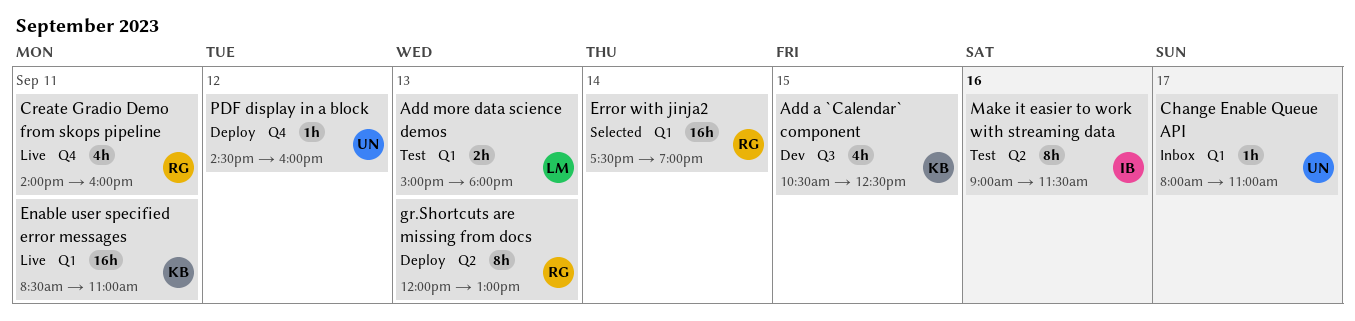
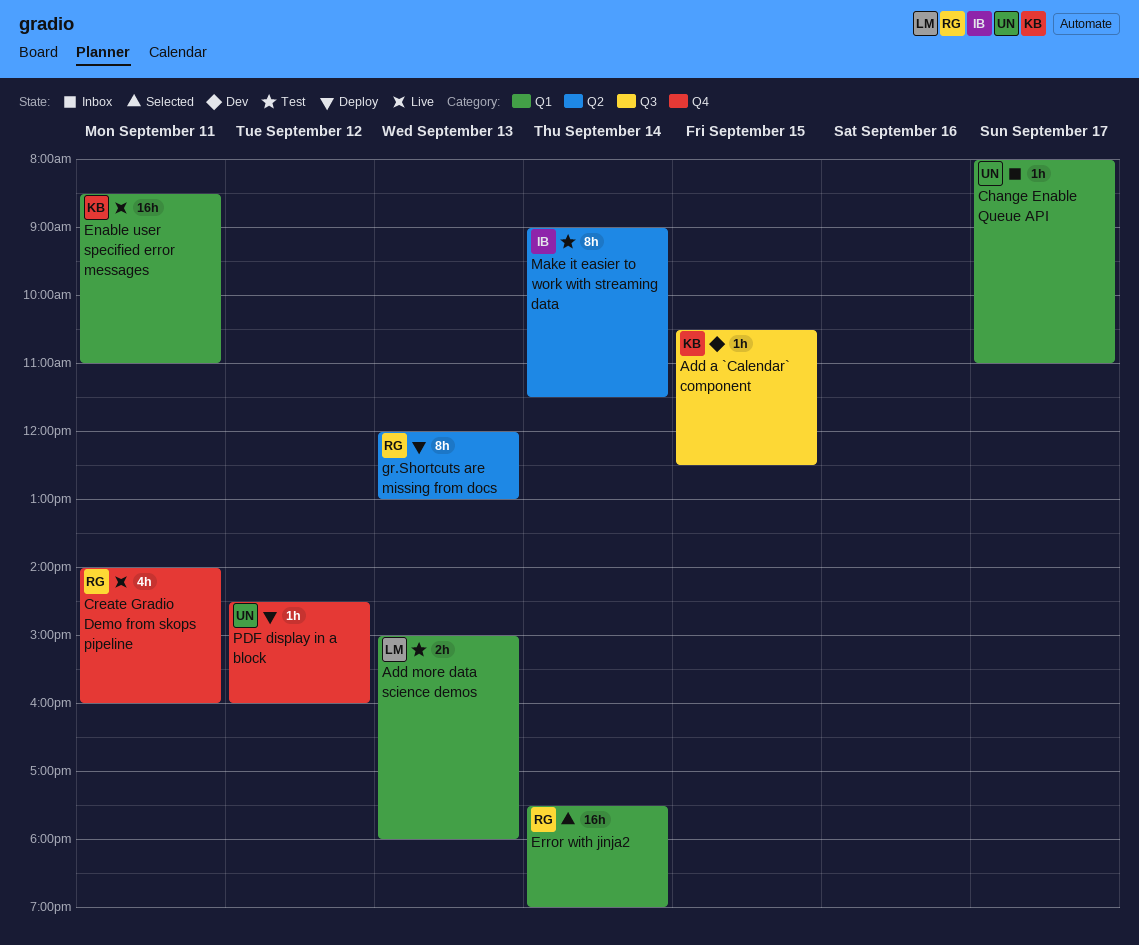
Add a `Calendar` component, estimate: 4h -> 1h
Make it easier to work with streaming data, day: Sep 16 -> Sep 14

